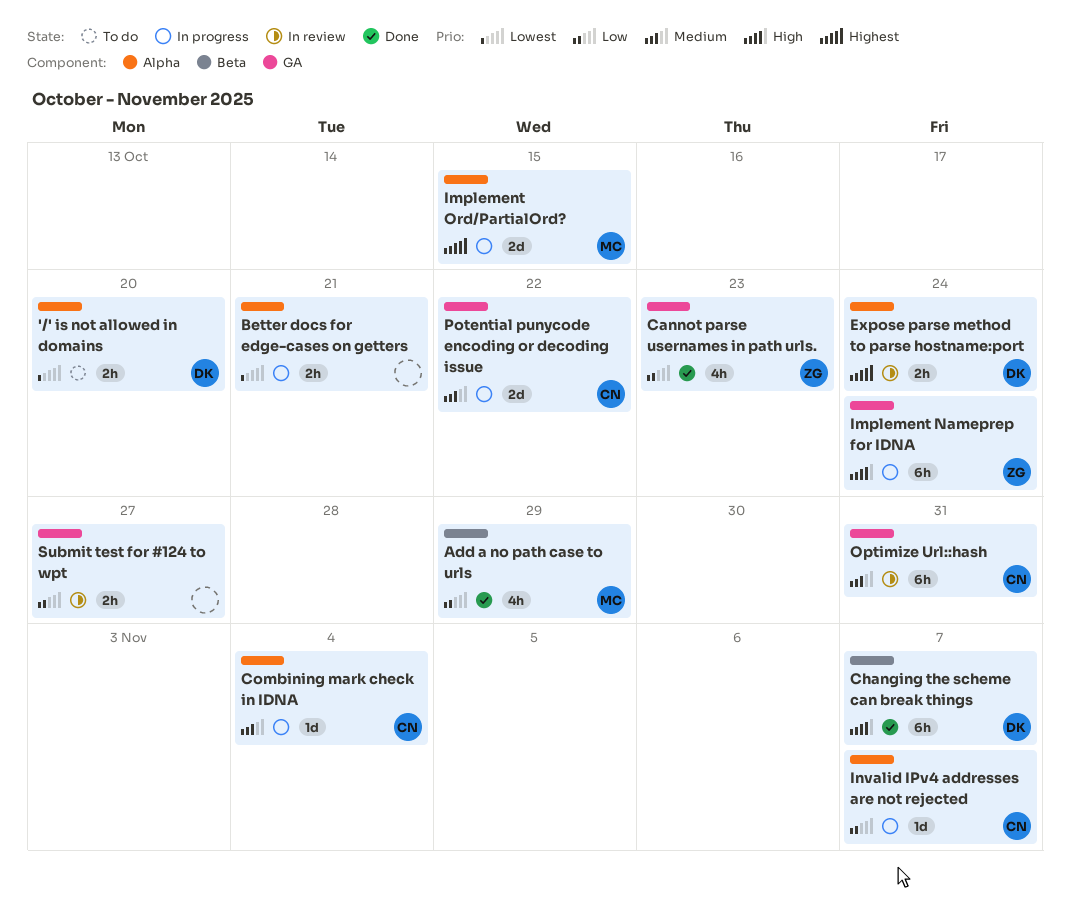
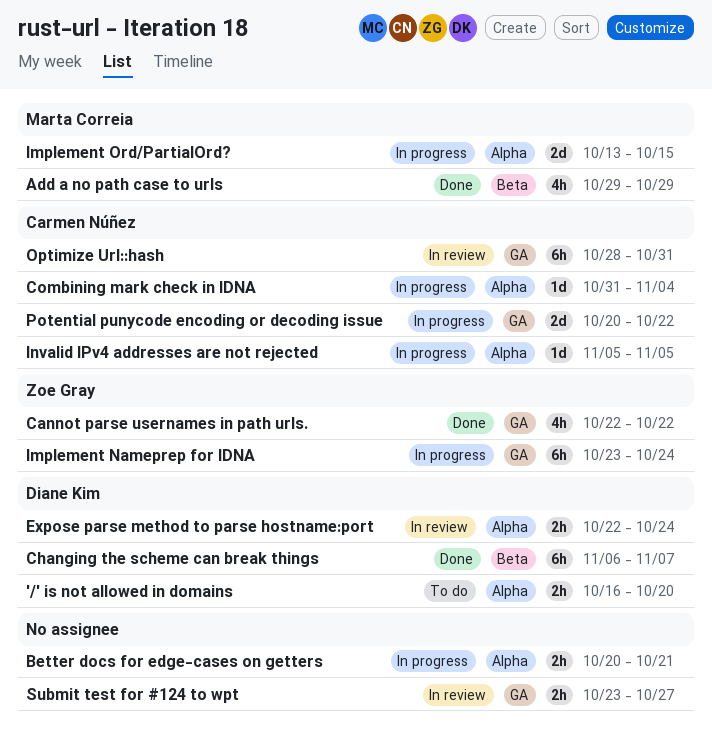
Cannot parse usernames in path urls., due: Oct 23 -> Oct 22
Invalid IPv4 addresses are not rejected, due: Nov 7 -> Nov 5

